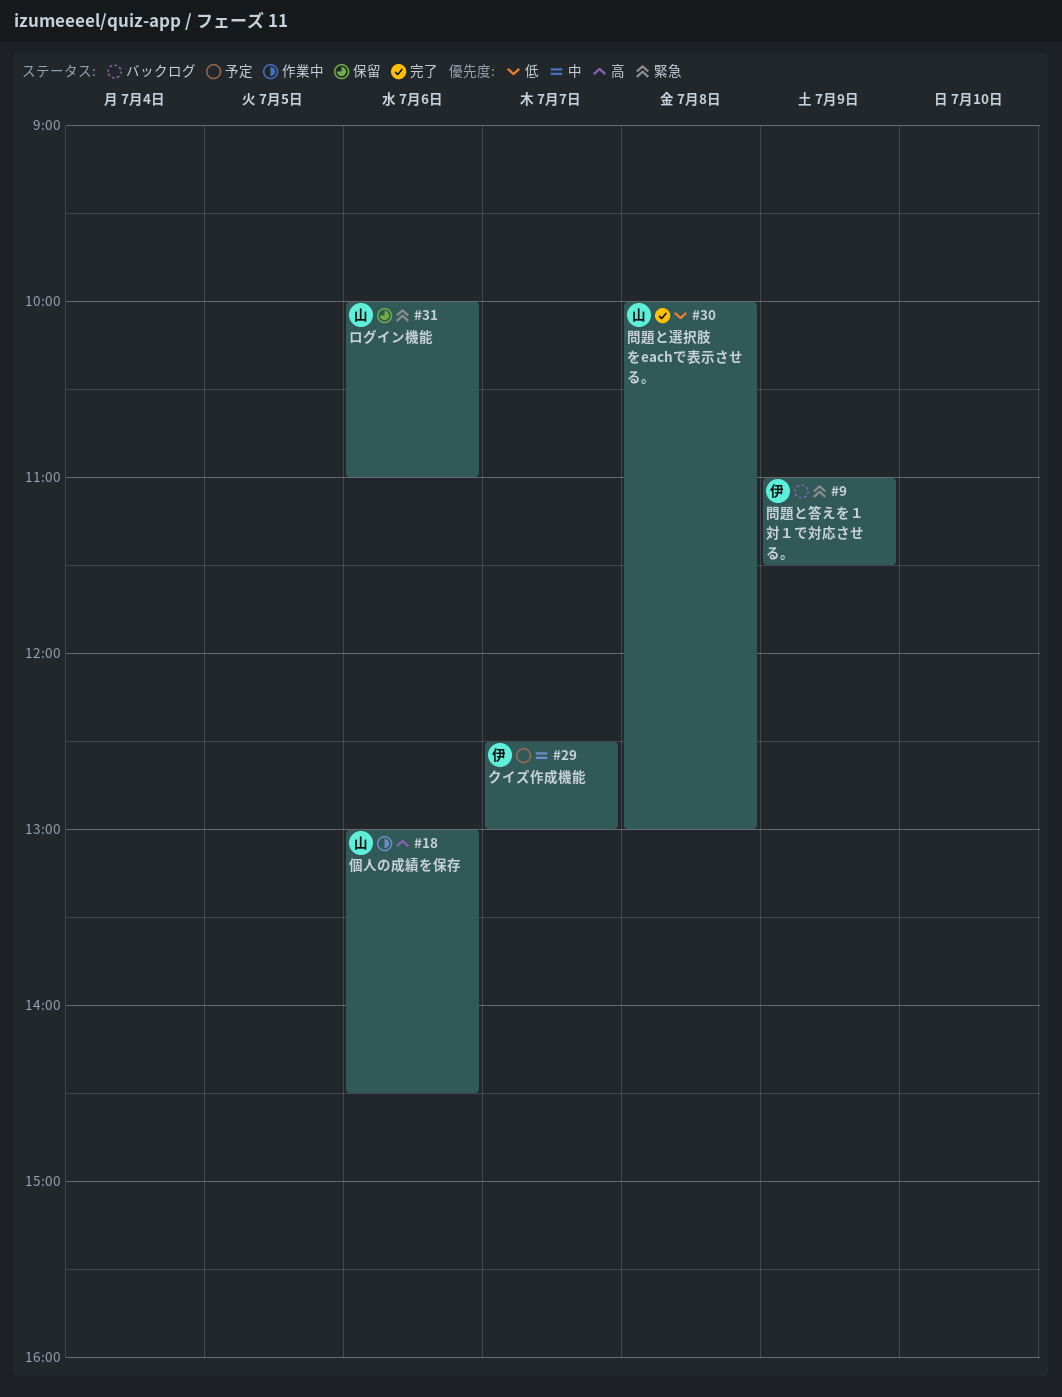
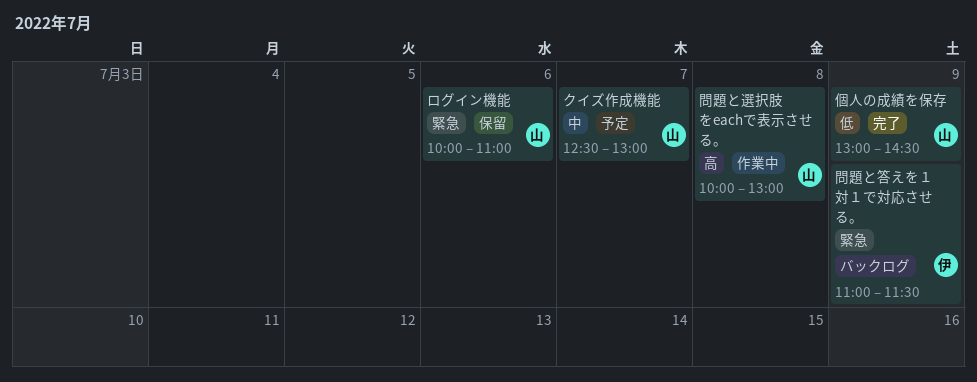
クイズ作成機能, owner: 伊 -> 山
個人の成績を保存, status: 作業中 -> 完了
個人の成績を保存, priority: 高 -> 低
個人の成績を保存, day: Jul 6 -> Jul 9
問題と選択肢をeachで表示させる。, status: 完了 -> 作業中
問題と選択肢をeachで表示させる。, priority: 低 -> 高

